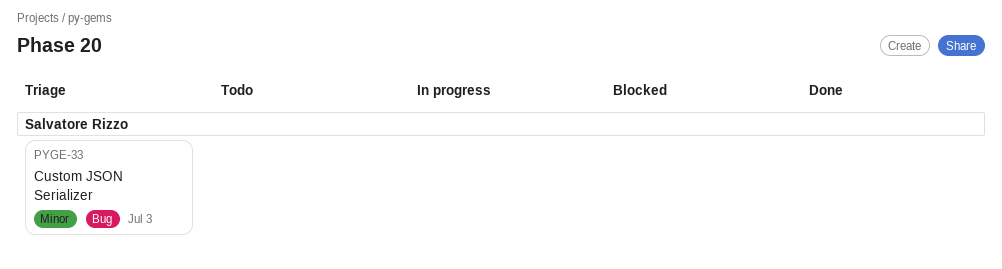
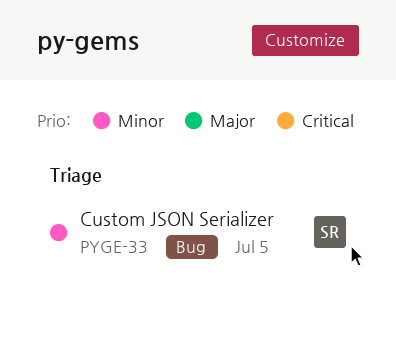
PYGE-33, due: Jul 3 -> Jul 5

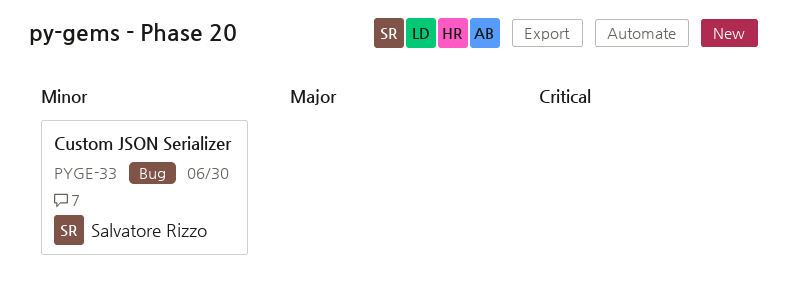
PYGE-33, due: Jul 5 -> Jun 30

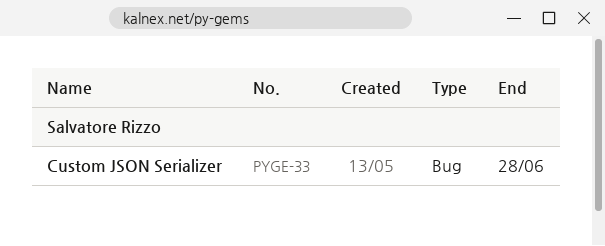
PYGE-33, due: Jun 30 -> Jun 28

